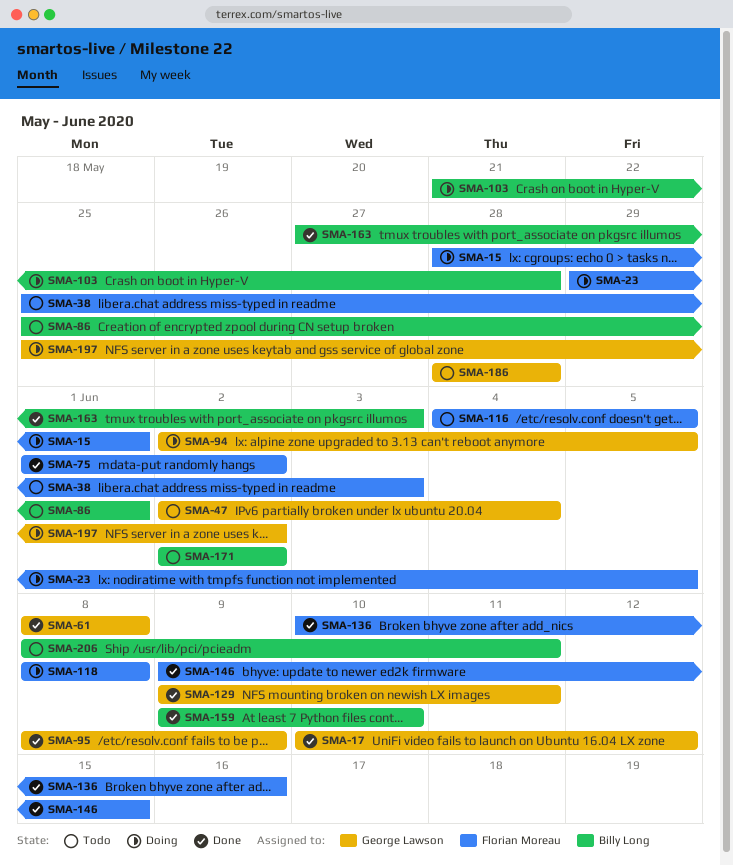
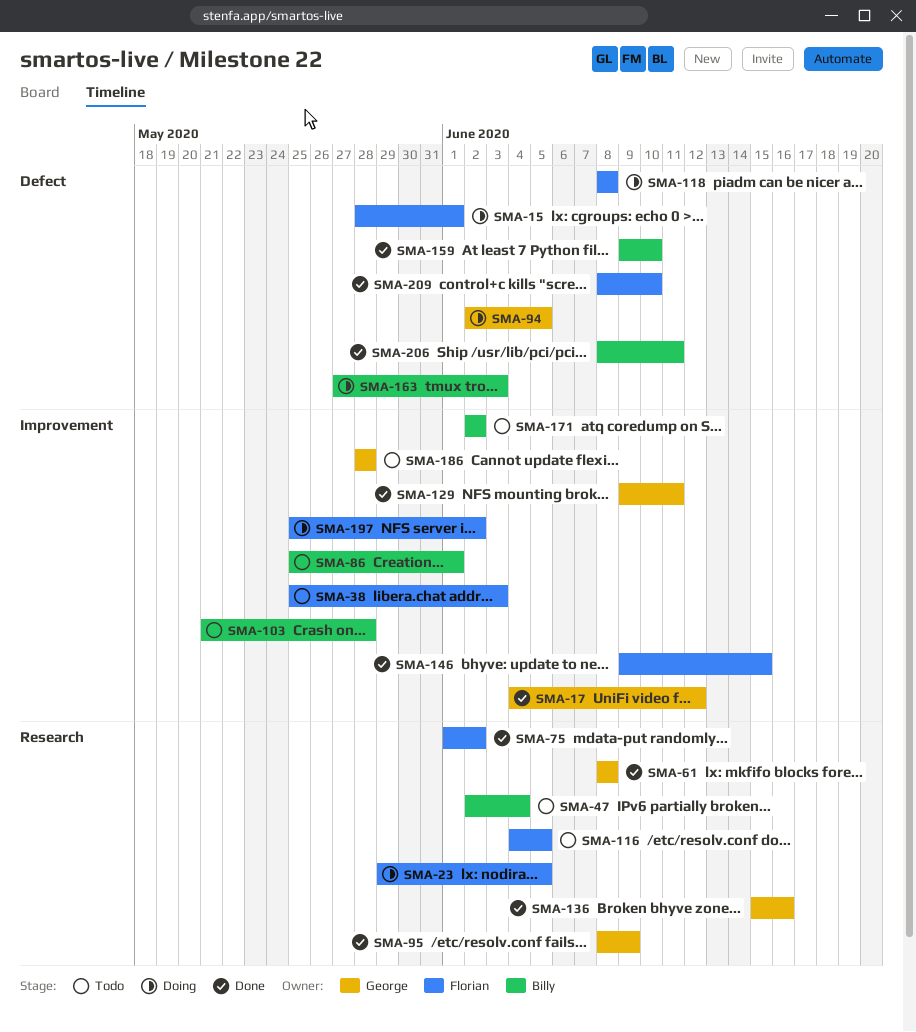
SMA-17, start: Jun 10 -> Jun 4
SMA-47, owner: George Lawson -> Billy Long
SMA-103, status: Doing -> Todo
SMA-136, owner: Florian Moreau -> George Lawson
SMA-136, start: Jun 10 -> Jun 15
SMA-163, status: Done -> Doing
SMA-197, owner: George Lawson -> Florian Moreau
SMA-206, status: Todo -> Done
SMA-209: none -> present

